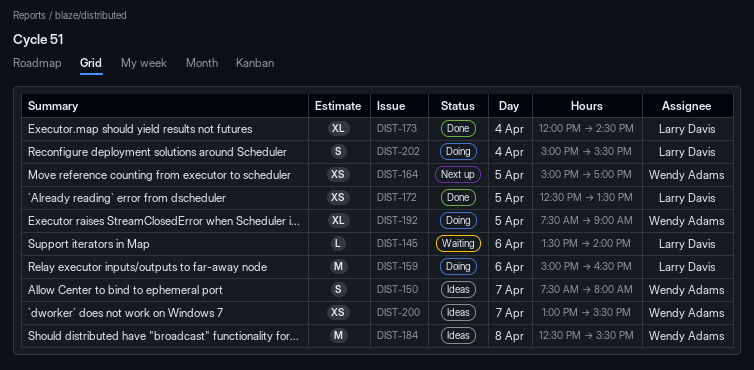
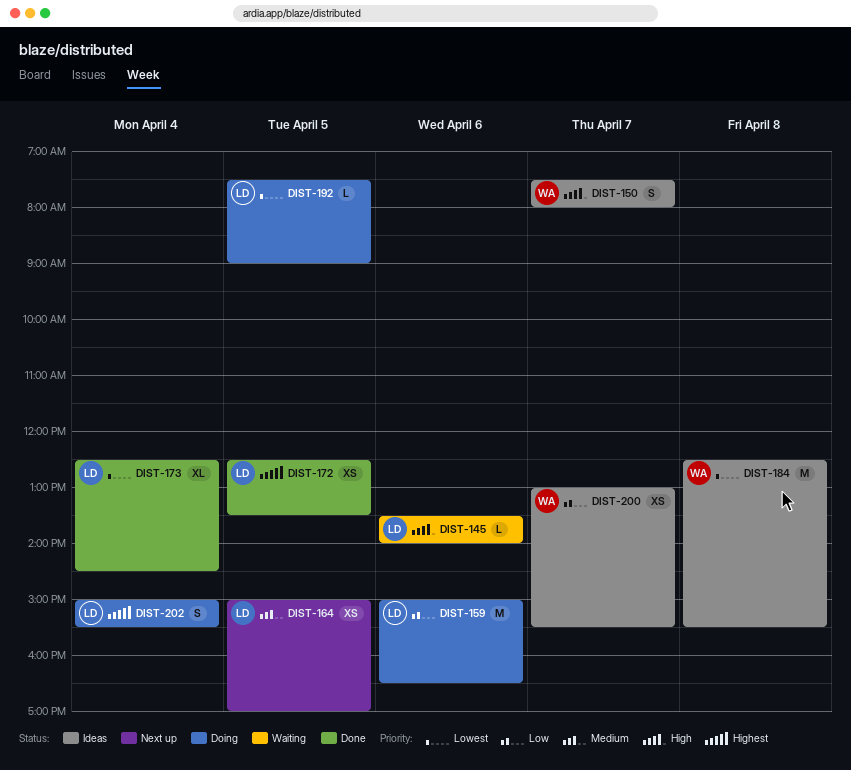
DIST-164, owner: Wendy Adams -> Larry Davis
DIST-173, begins: 12:00 -> 12:30
DIST-192, owner: Wendy Adams -> Larry Davis
DIST-192, estimate: XL -> L

